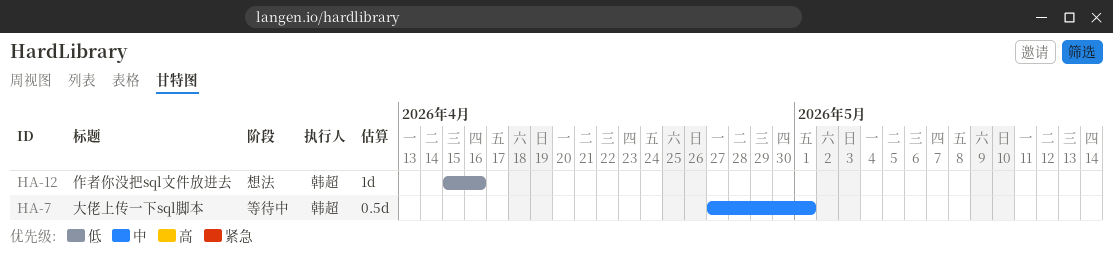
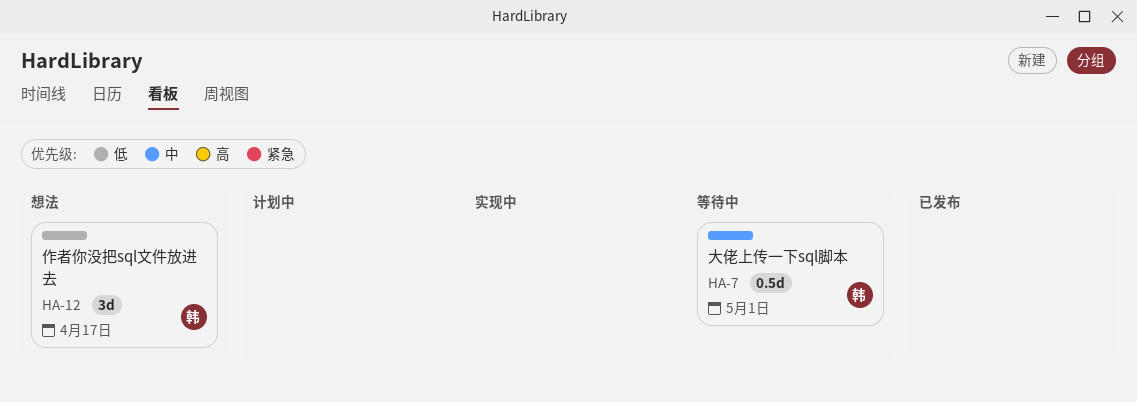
HA-12, estimate: 1d -> 3d
HA-12, due: Apr 16 -> Apr 17

